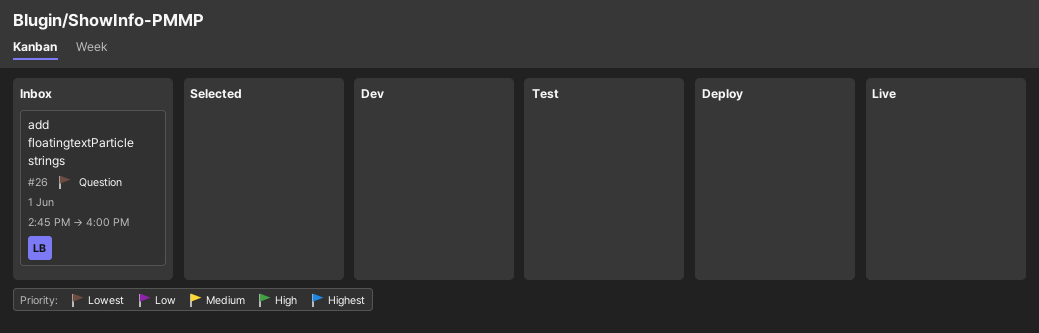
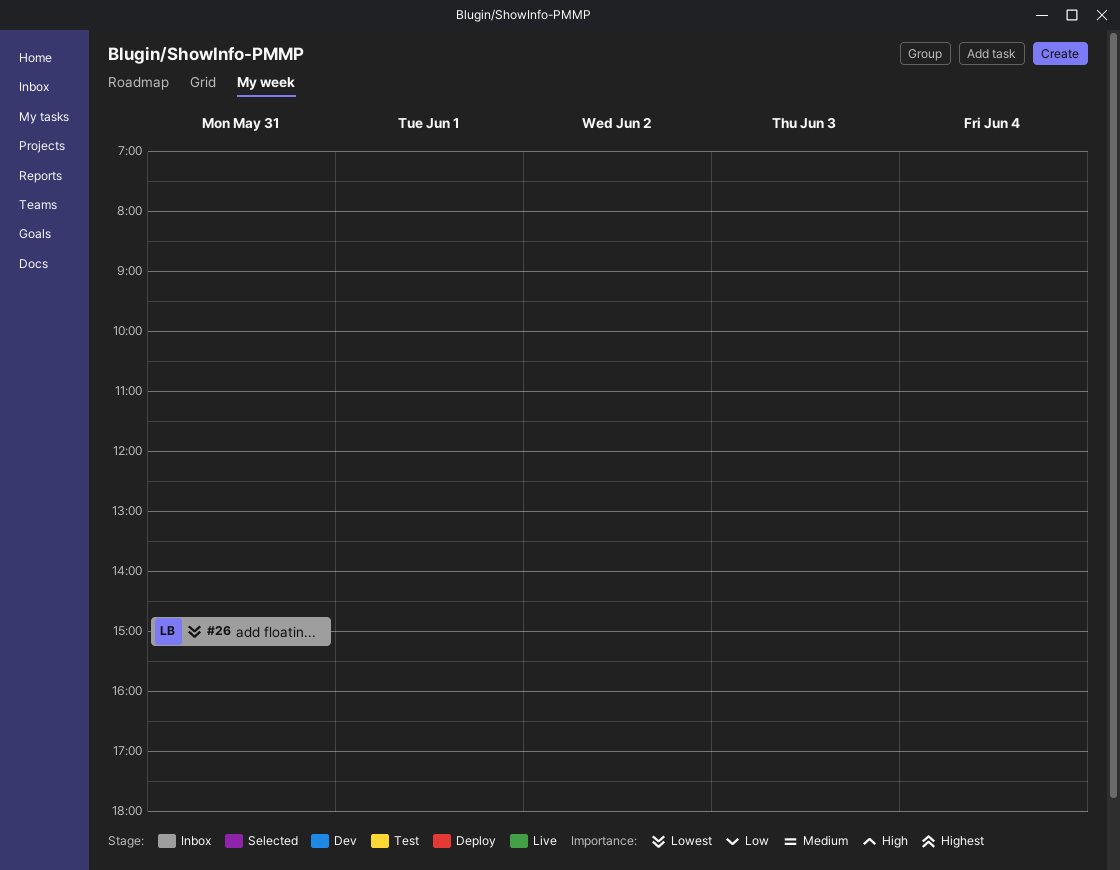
#26, day: Jun 1 -> May 31
#26, ends: 16:00 -> 15:15

